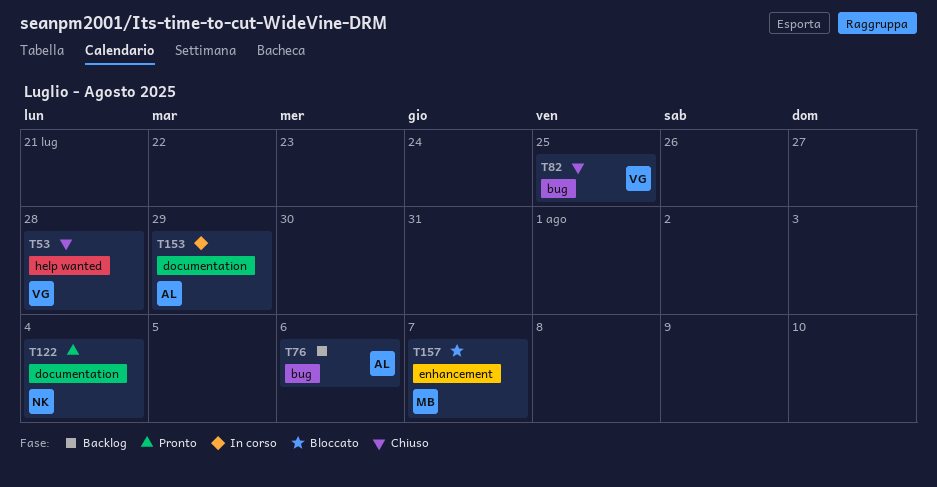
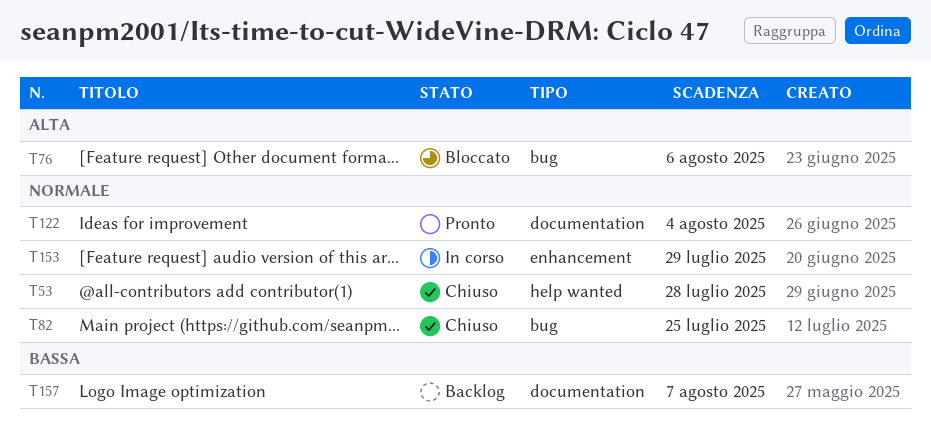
T76, status: Backlog -> Bloccato
T153, label: documentation -> enhancement
T157, status: Bloccato -> Backlog
T157, label: enhancement -> documentation

